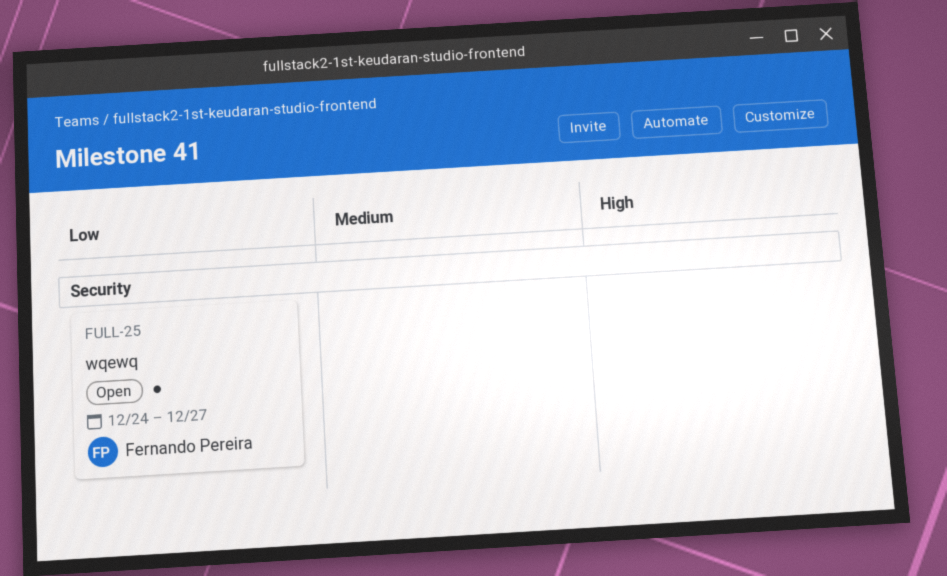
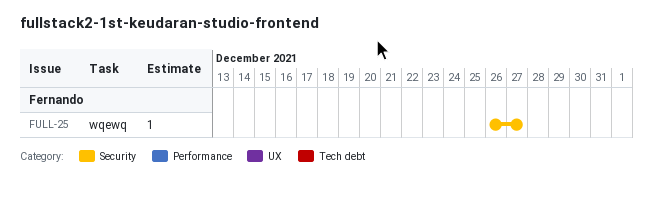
FULL-25, start: Dec 24 -> Dec 26

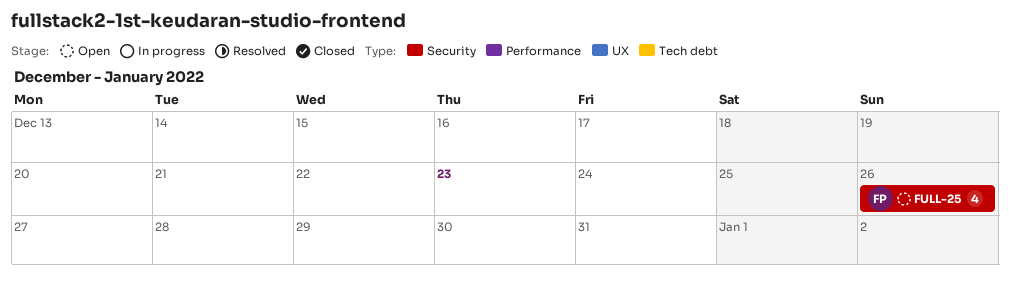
FULL-25, estimate: 1 -> 4
FULL-25, due: Dec 27 -> Dec 26

